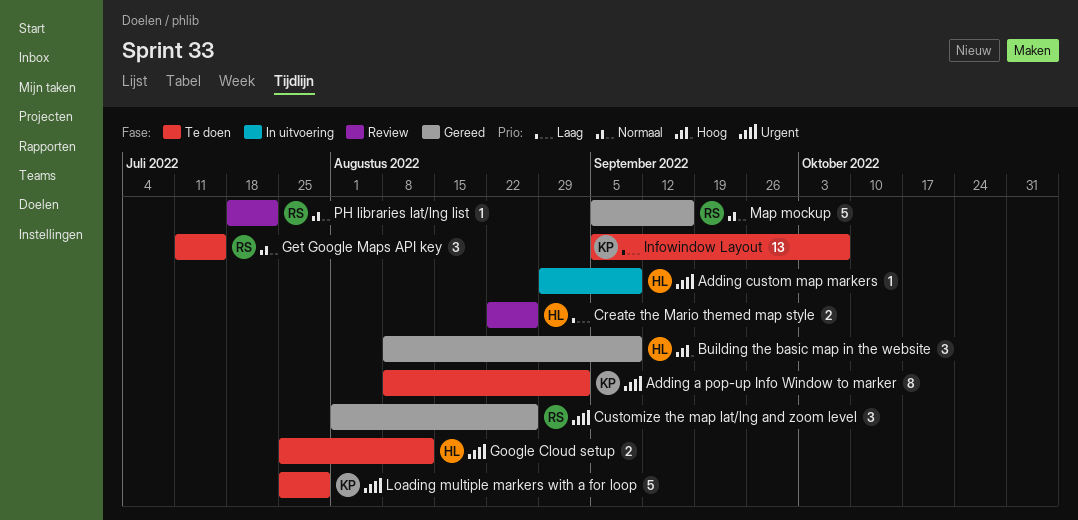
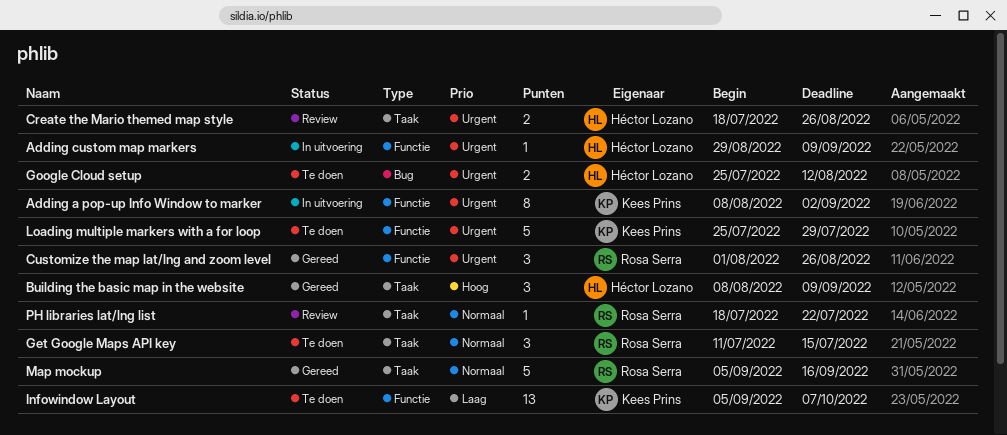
Adding a pop-up Info Window to marker, status: Te doen -> In uitvoering
Create the Mario themed map style, priority: Laag -> Urgent
Create the Mario themed map style, start: Aug 22 -> Jul 18

